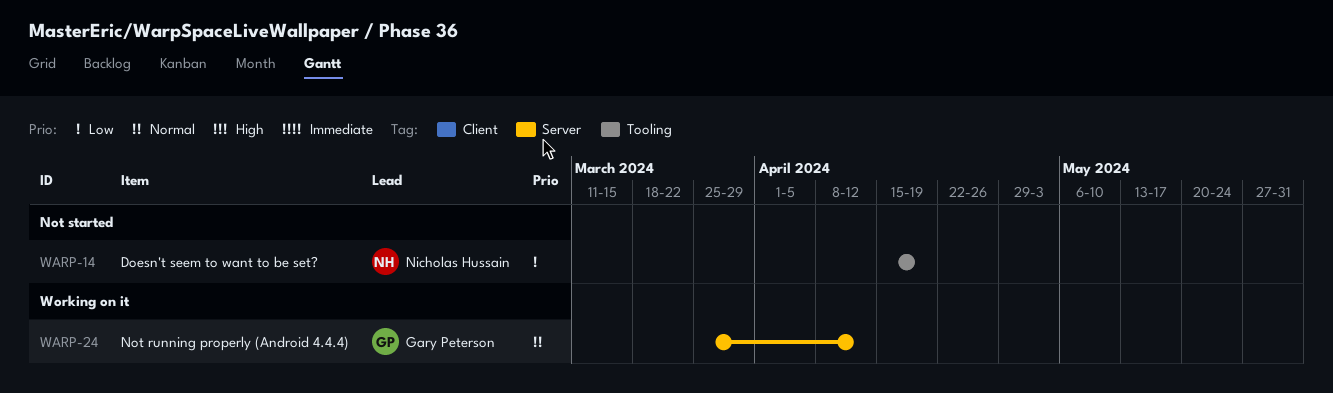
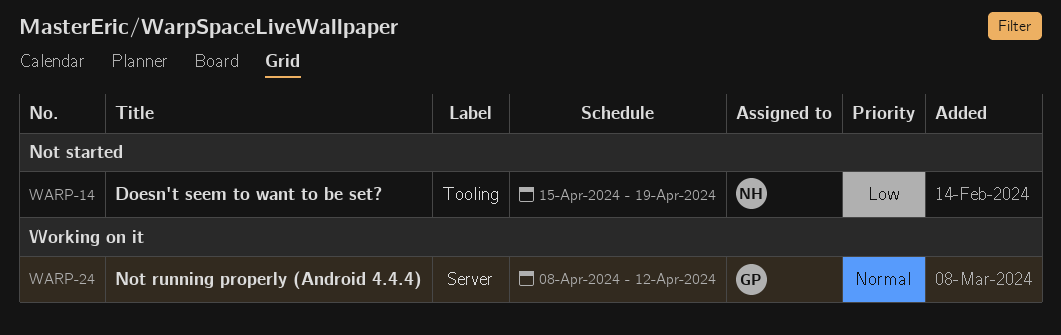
WARP-24, start: Mar 25 -> Apr 8

